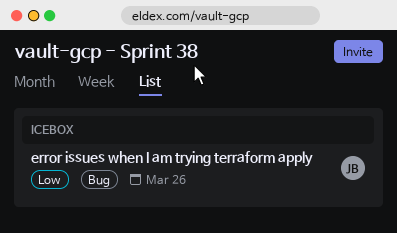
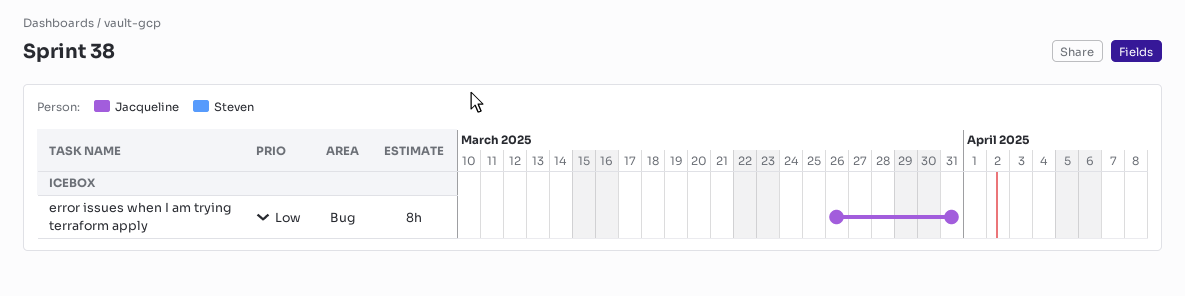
error issues when I am trying terraform apply, due: Mar 26 -> Mar 31

